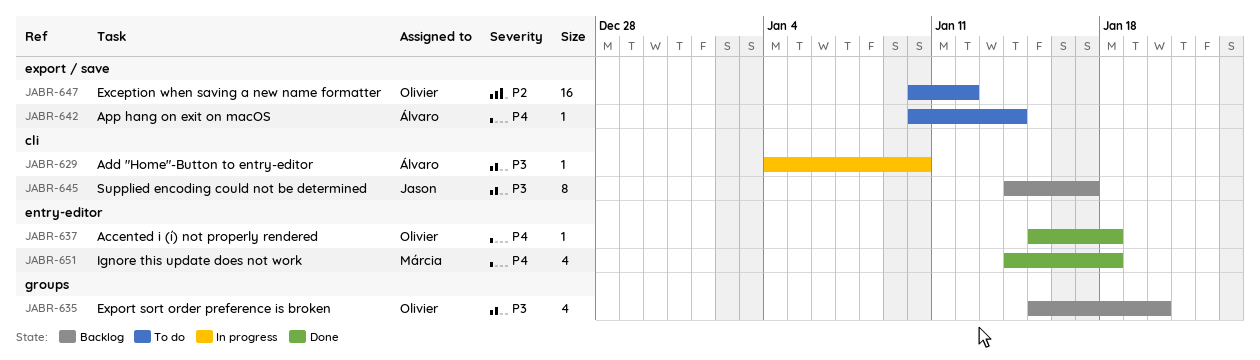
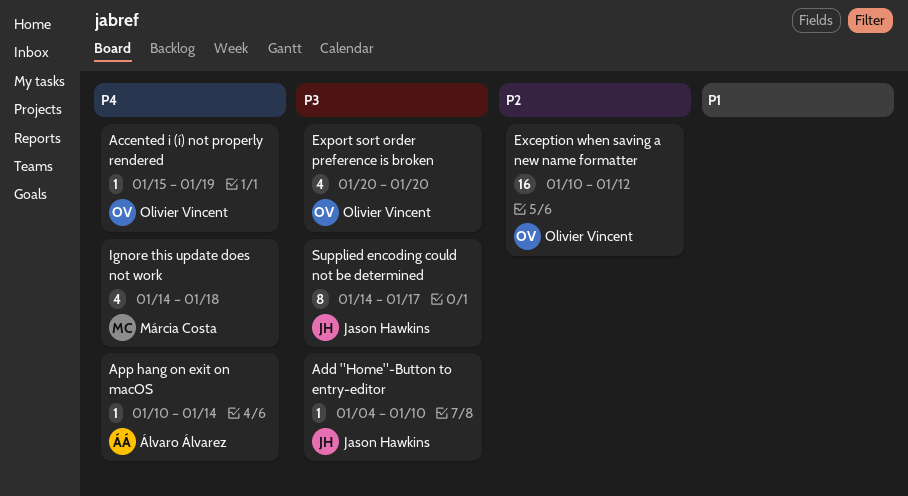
Accented i (í) not properly rendered, due: Jan 18 -> Jan 19
Add "Home"-Button to entry-editor, owner: Álvaro Álvarez -> Jason Hawkins
Export sort order preference is broken, start: Jan 15 -> Jan 20

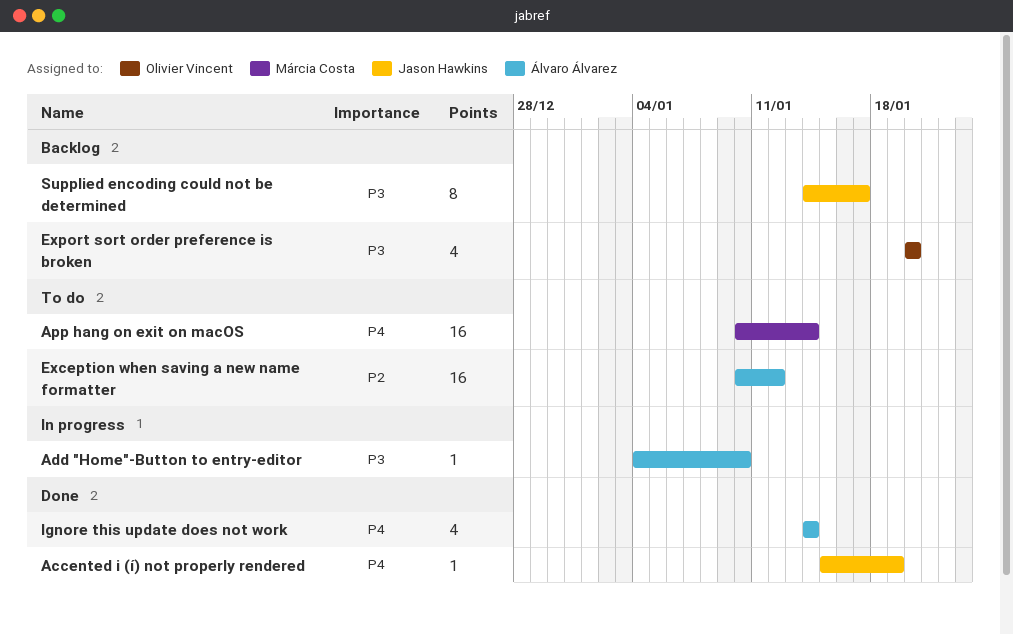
Accented i (í) not properly rendered, owner: Olivier Vincent -> Jason Hawkins
Add "Home"-Button to entry-editor, owner: Jason Hawkins -> Álvaro Álvarez
App hang on exit on macOS, owner: Álvaro Álvarez -> Márcia Costa
App hang on exit on macOS, estimate: 1 -> 16
Exception when saving a new name formatter, owner: Olivier Vincent -> Álvaro Álvarez
Ignore this update does not work, owner: Márcia Costa -> Álvaro Álvarez
Ignore this update does not work, due: Jan 18 -> Jan 14

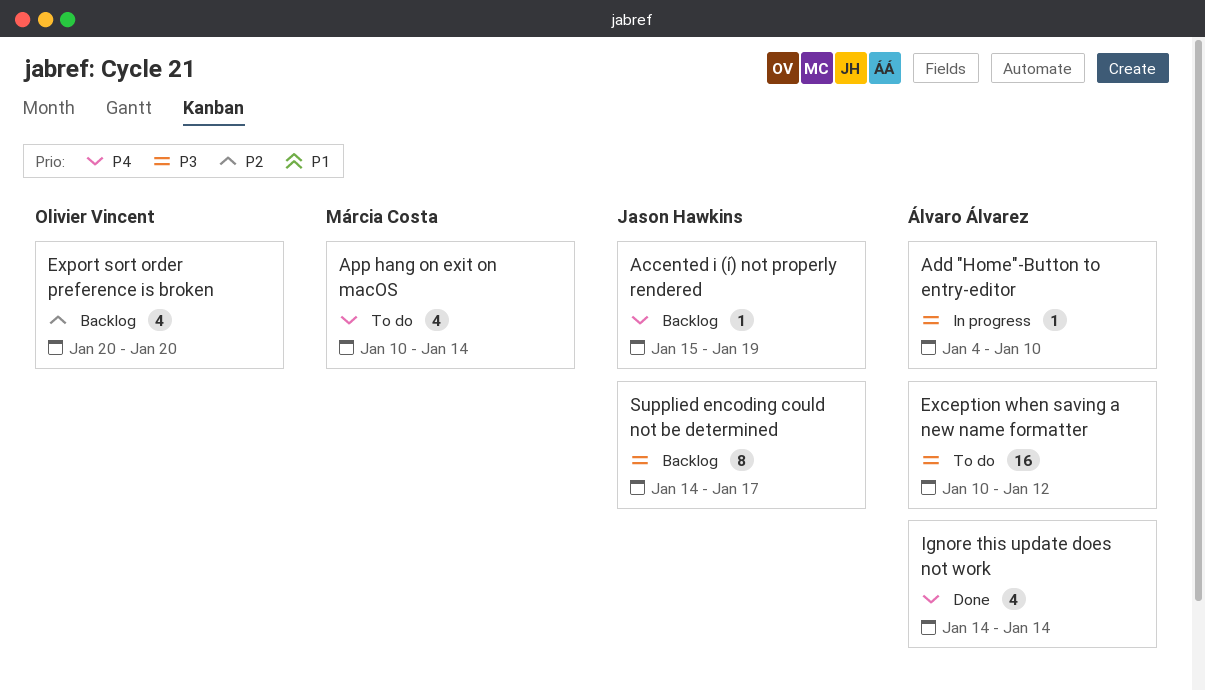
Accented i (í) not properly rendered, status: Done -> Backlog
App hang on exit on macOS, estimate: 16 -> 4
Exception when saving a new name formatter, priority: P2 -> P3
Export sort order preference is broken, priority: P3 -> P2

